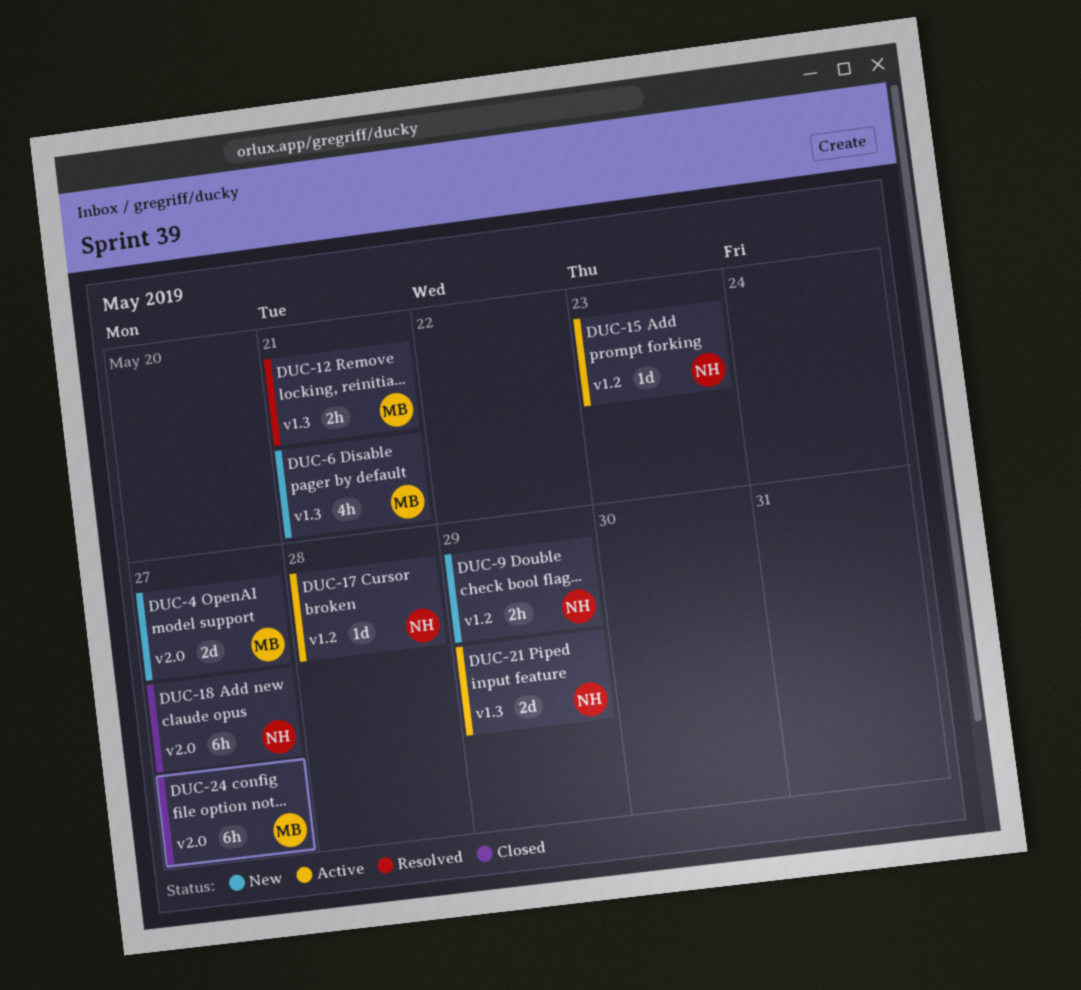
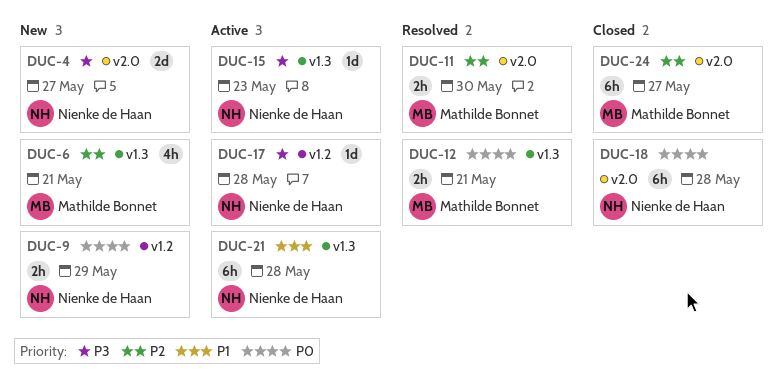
DUC-4, owner: Mathilde Bonnet -> Nienke de Haan
DUC-11: none -> present
DUC-15, label: v1.2 -> v1.3
DUC-18, due: May 27 -> May 28
DUC-21, estimate: 2d -> 6h
DUC-21, due: May 29 -> May 28

